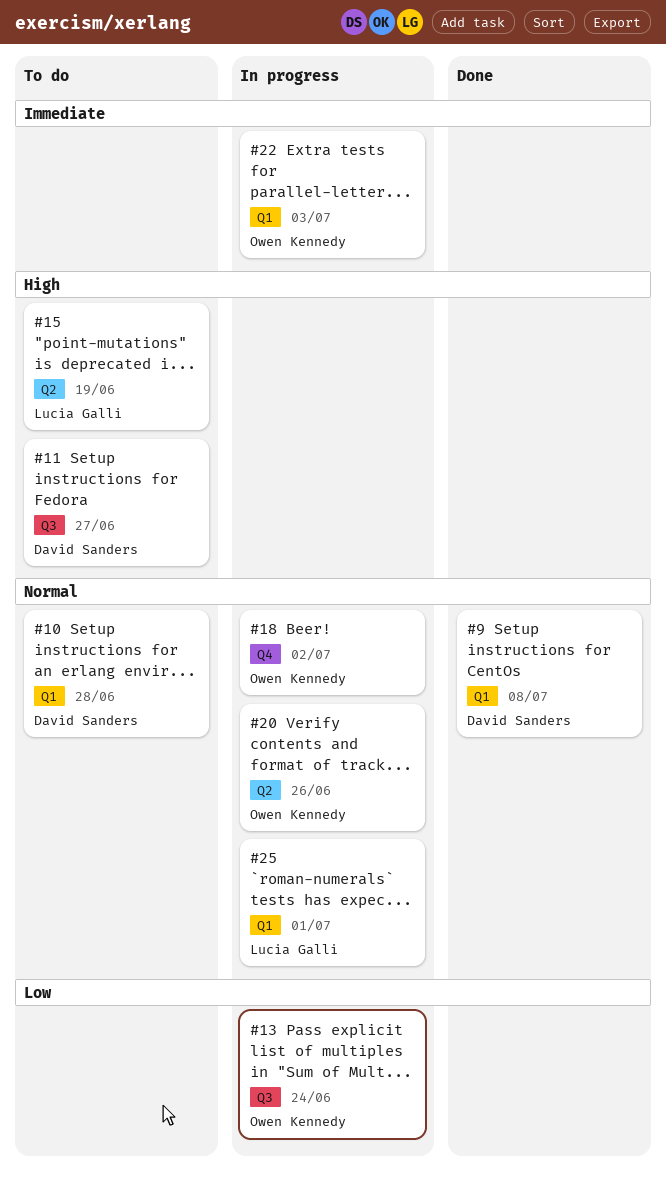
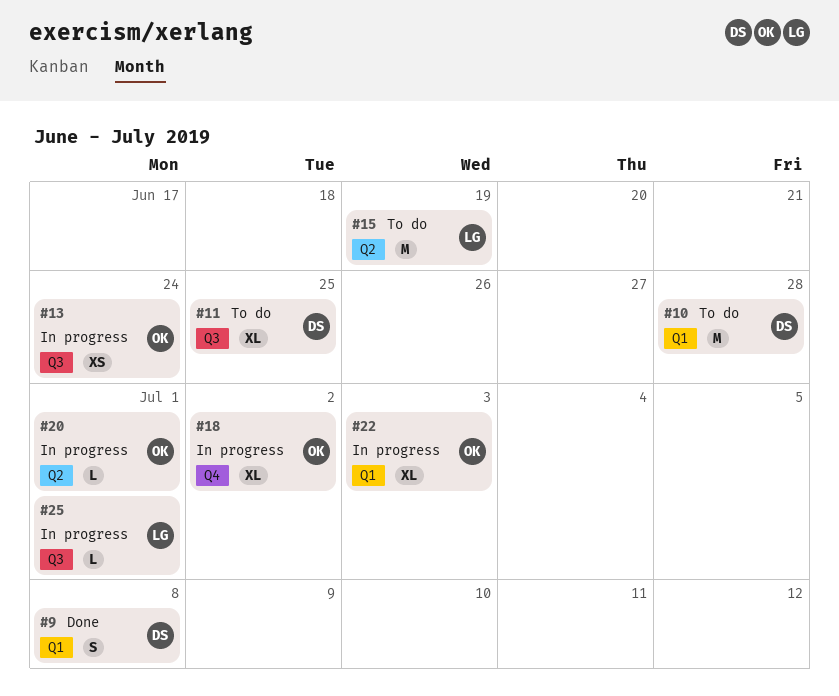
#11, due: Jun 27 -> Jun 25
#20, due: Jun 26 -> Jul 1
#25, label: Q1 -> Q3

